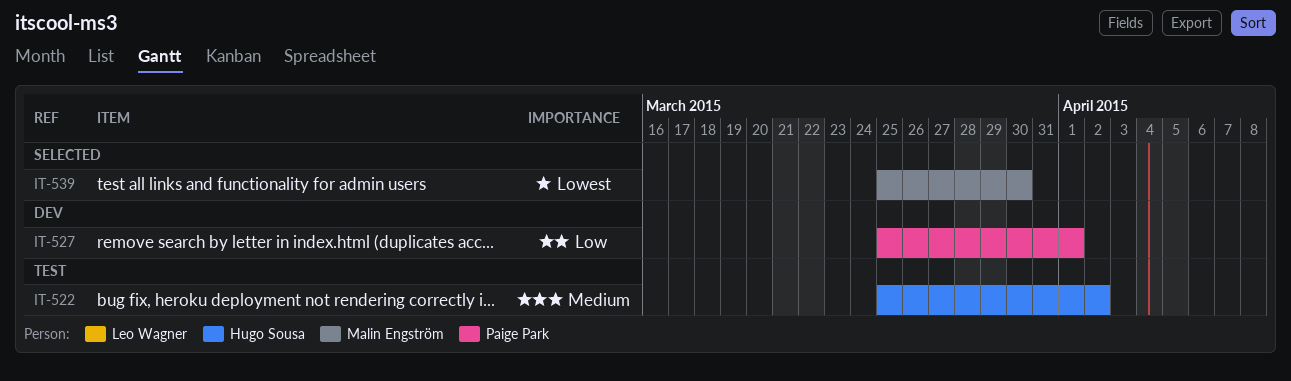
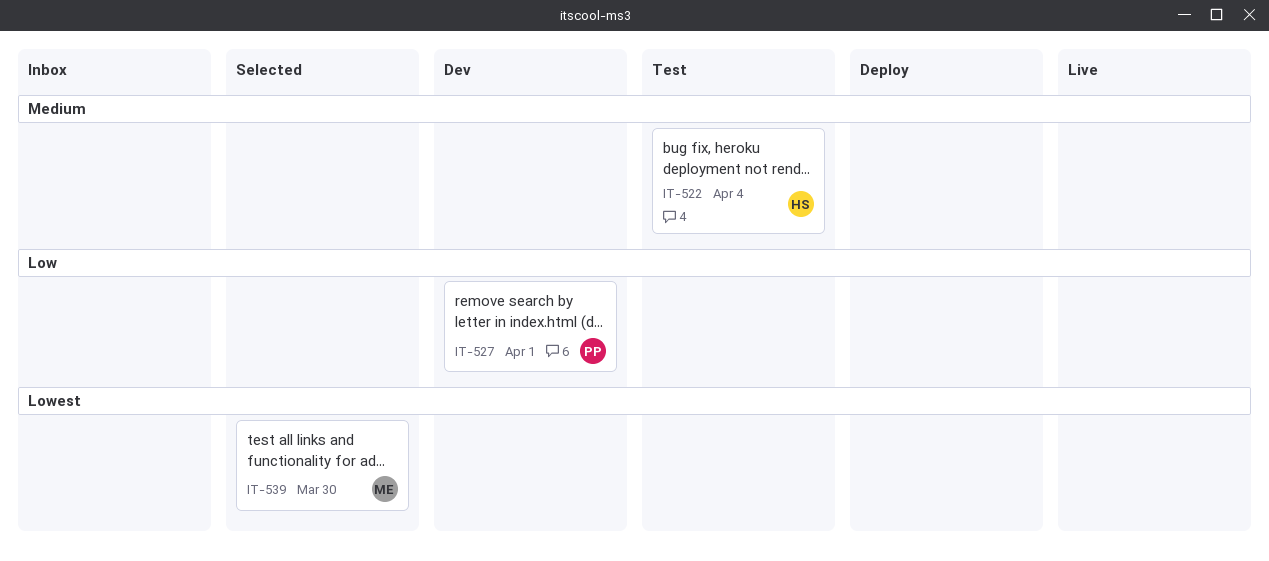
IT-522, due: Apr 2 -> Apr 4

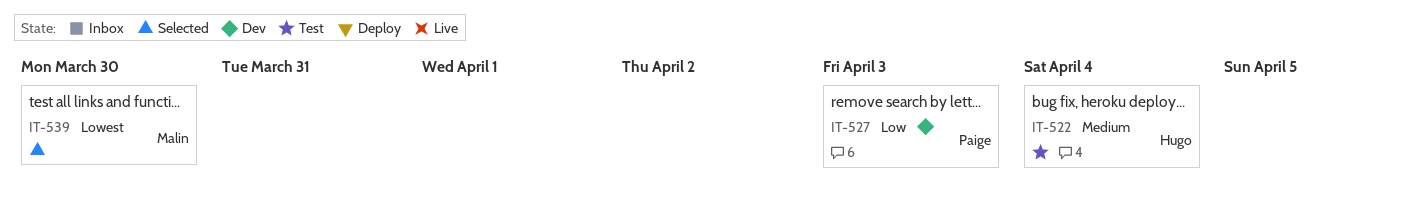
IT-527, due: Apr 1 -> Apr 3

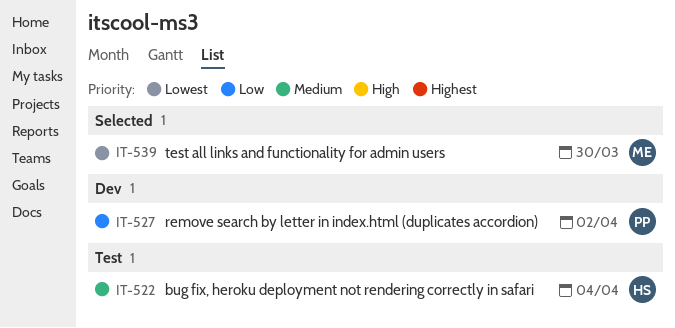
IT-527, due: Apr 3 -> Apr 2

